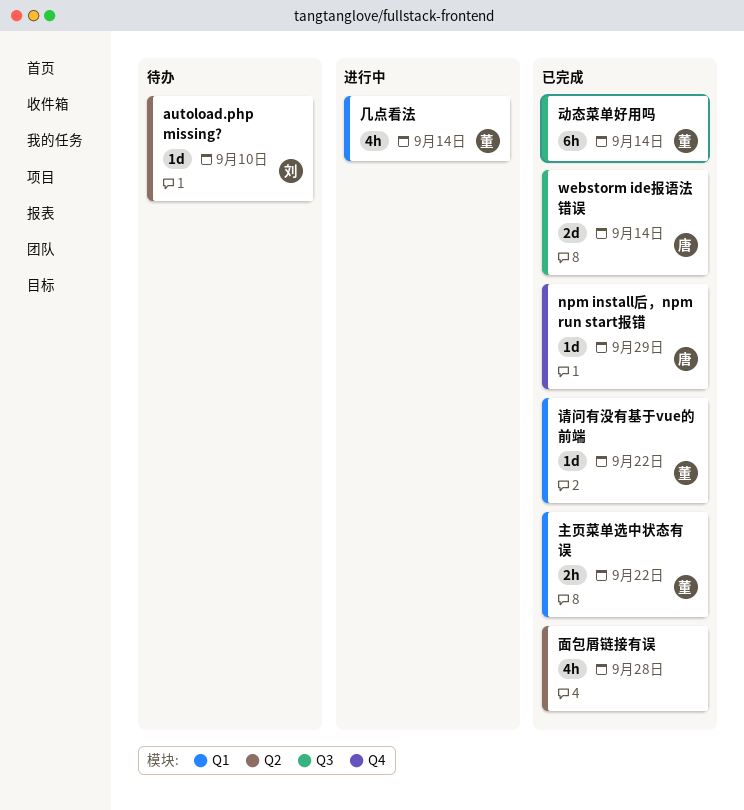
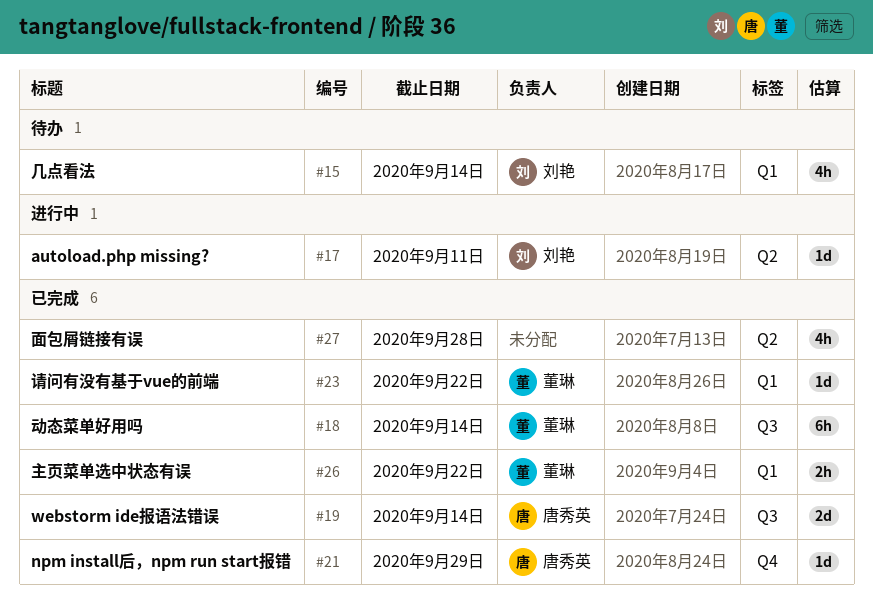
autoload.php missing?, status: 待办 -> 进行中
autoload.php missing?, due: Sep 10 -> Sep 11
几点看法, status: 进行中 -> 待办
几点看法, owner: 董琳 -> 刘艳

